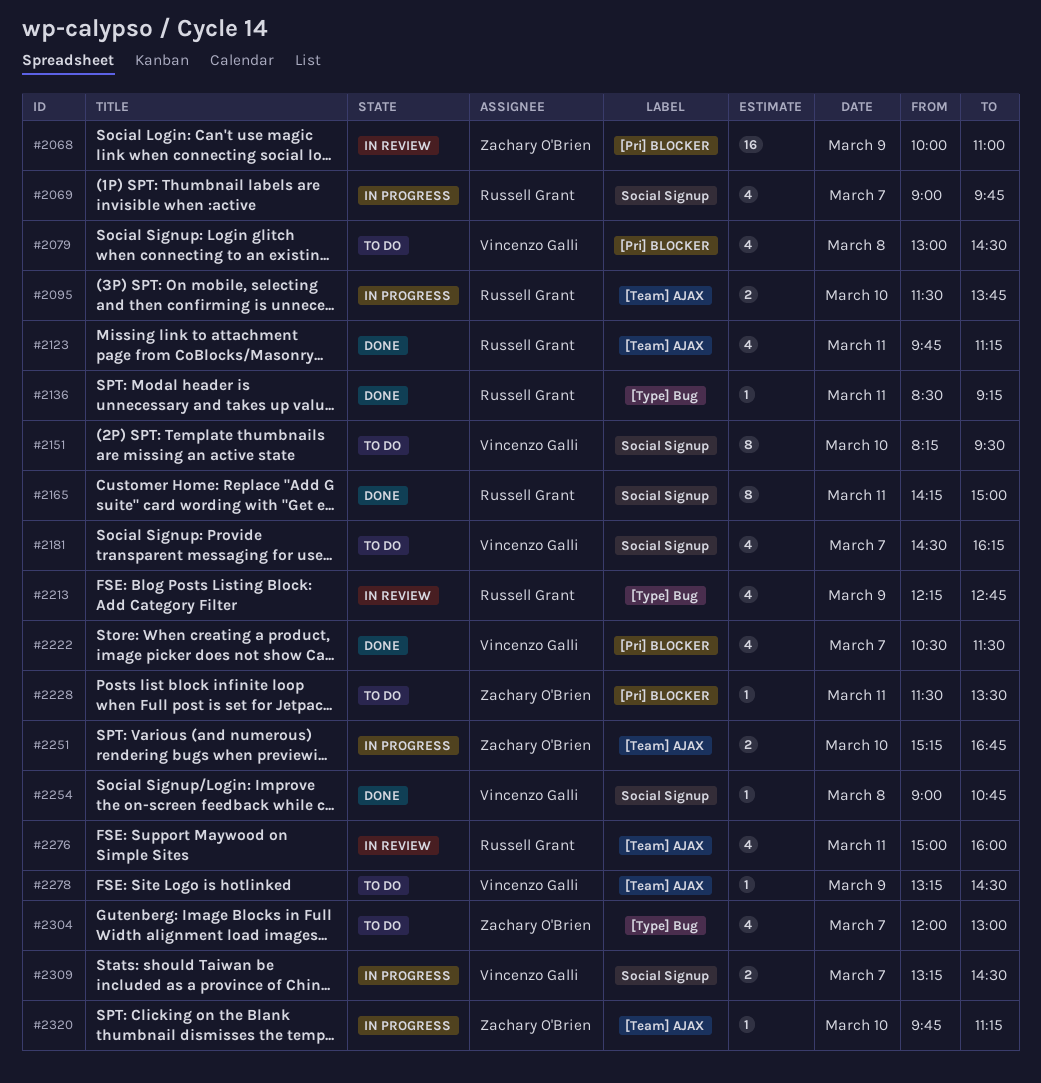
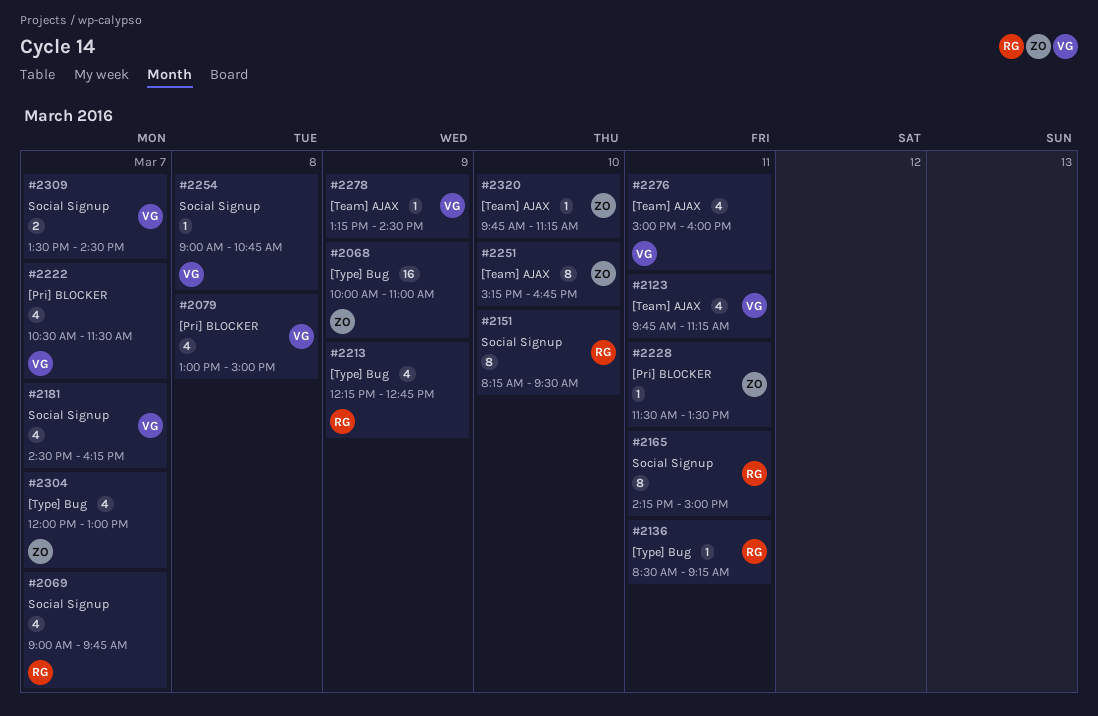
#2068, label: [Pri] BLOCKER -> [Type] Bug
#2079, ends: 14:30 -> 15:00
#2095: present -> none
#2123, owner: Russell Grant -> Vincenzo Galli
#2151, owner: Vincenzo Galli -> Russell Grant
#2251, estimate: 2 -> 8
#2276, owner: Russell Grant -> Vincenzo Galli
#2309, begins: 13:15 -> 13:30

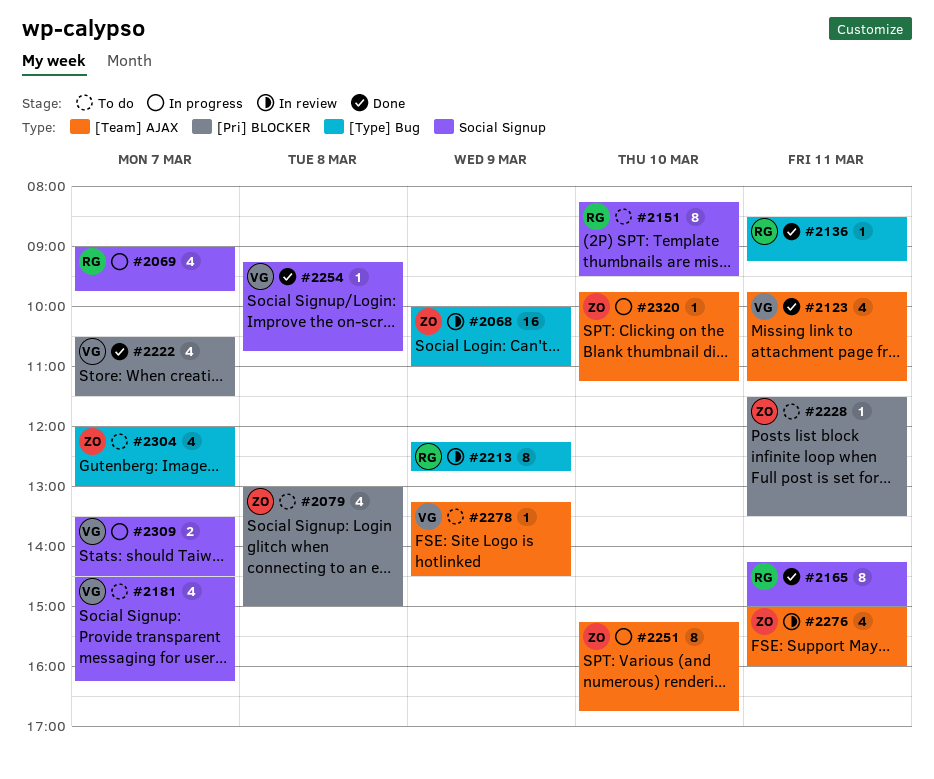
#2079, owner: VG -> ZO
#2213, estimate: 4 -> 8
#2254, begins: 09:00 -> 09:15
#2276, owner: VG -> ZO

